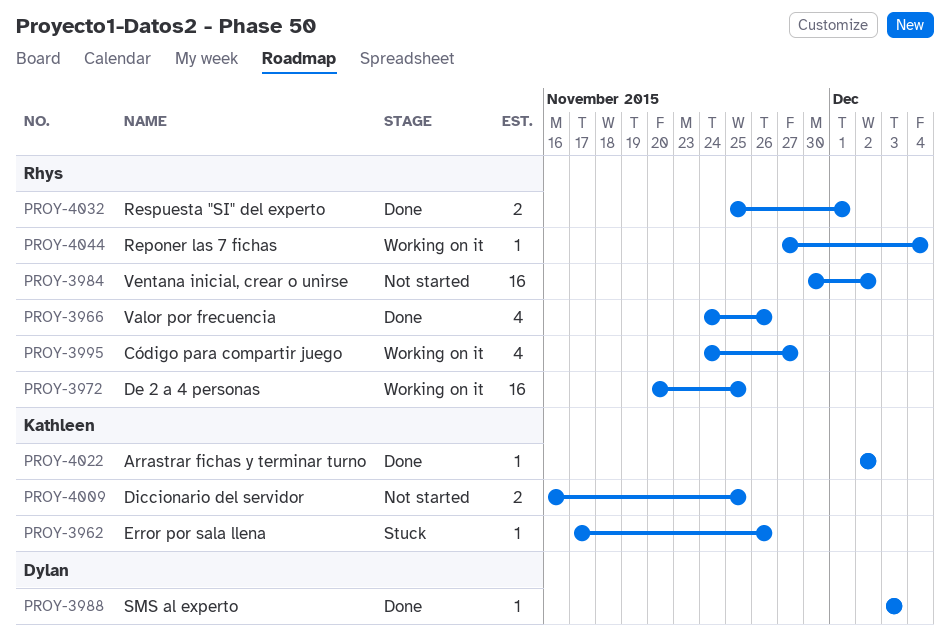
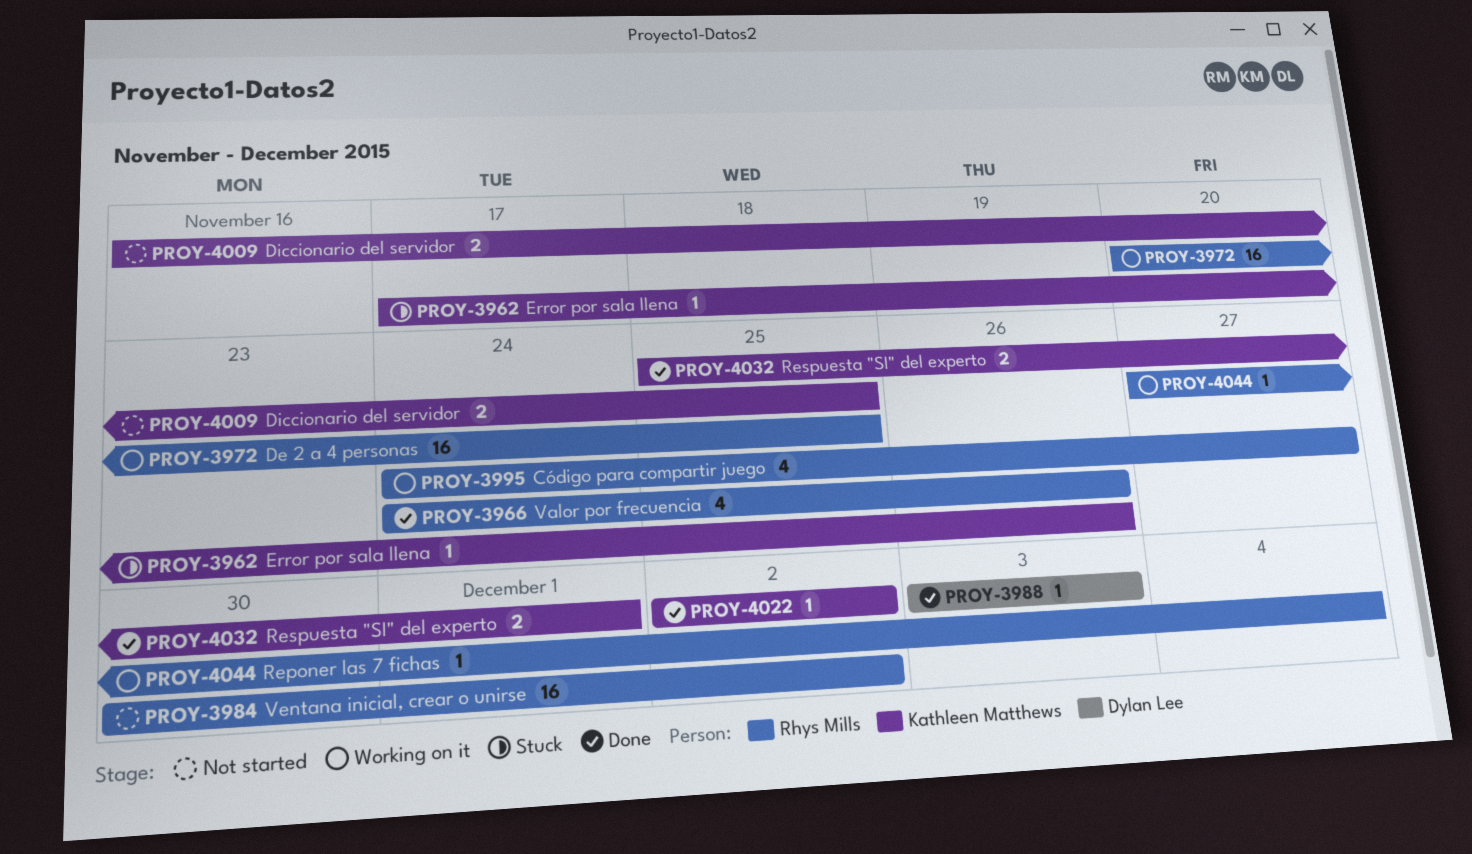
PROY-4032, owner: Rhys Mills -> Kathleen Matthews

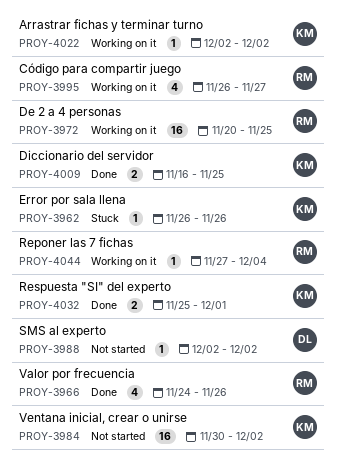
PROY-3962, start: Nov 17 -> Nov 26
PROY-3984, owner: Rhys Mills -> Kathleen Matthews
PROY-3988, status: Done -> Not started
PROY-3988, start: Dec 3 -> Dec 2
PROY-3988, due: Dec 3 -> Dec 2
PROY-3995, start: Nov 24 -> Nov 26
PROY-4009, status: Not started -> Done
PROY-4022, status: Done -> Working on it

